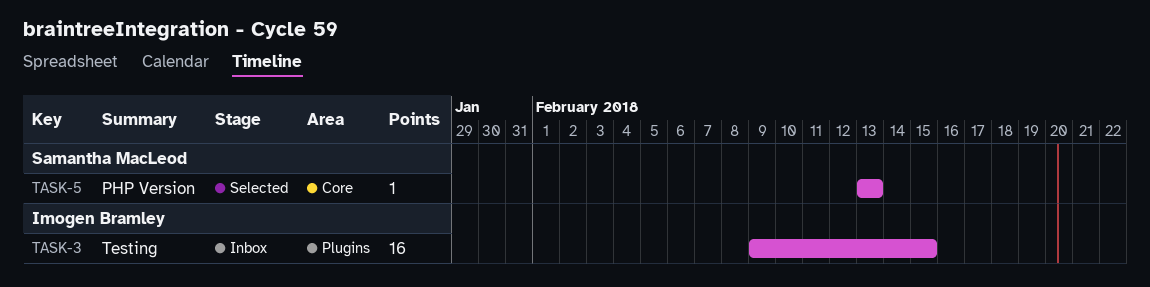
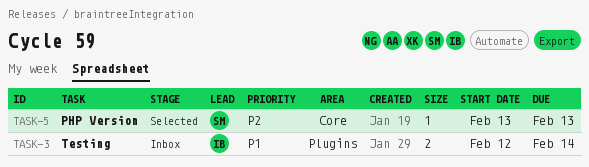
TASK-3, estimate: 16 -> 2
TASK-3, start: Feb 9 -> Feb 12
TASK-3, due: Feb 15 -> Feb 14

